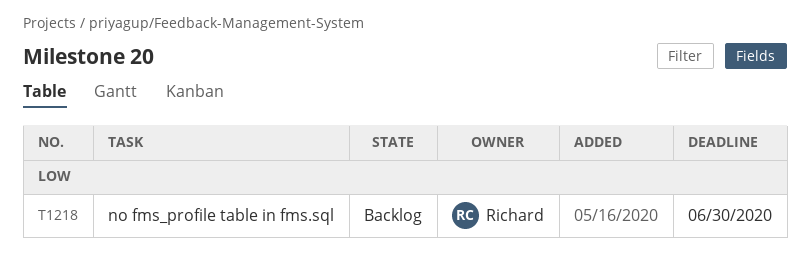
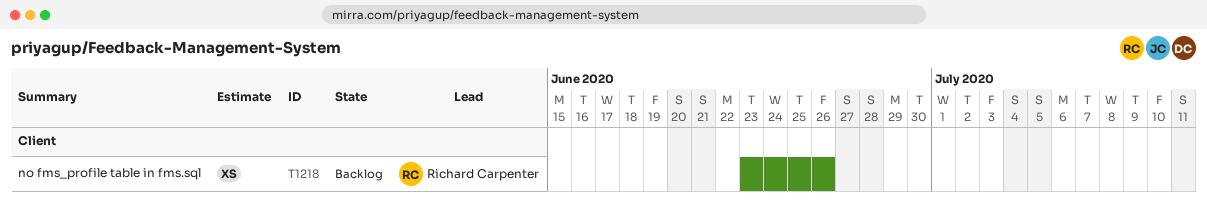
T1218, due: Jun 30 -> Jun 26

